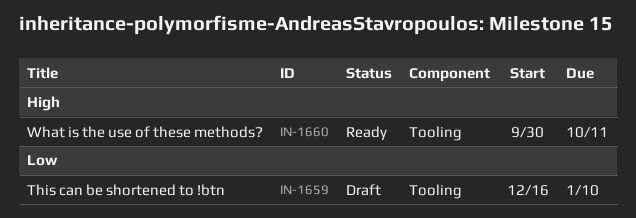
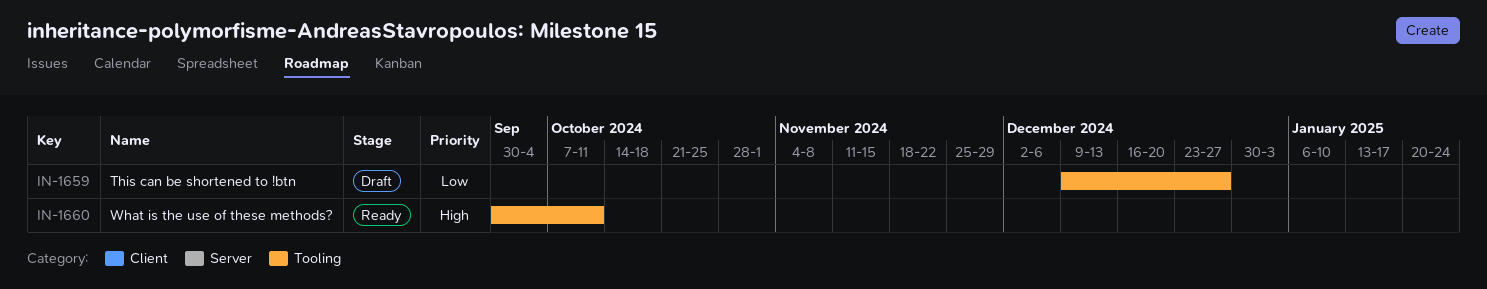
IN-1659, start: Dec 16 -> Dec 9
IN-1659, due: Jan 10 -> Dec 27

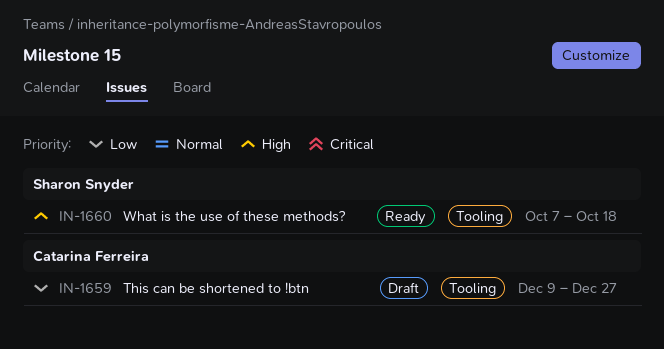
IN-1660, start: Sep 30 -> Oct 7
IN-1660, due: Oct 11 -> Oct 18

